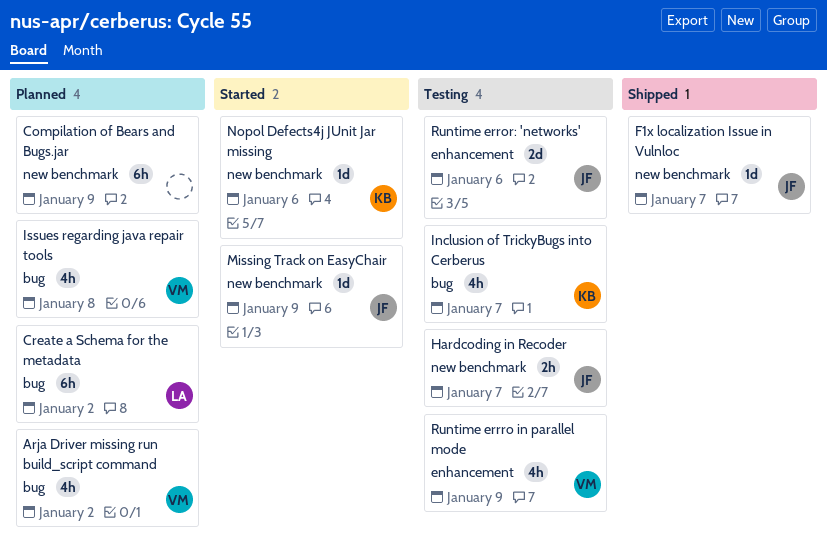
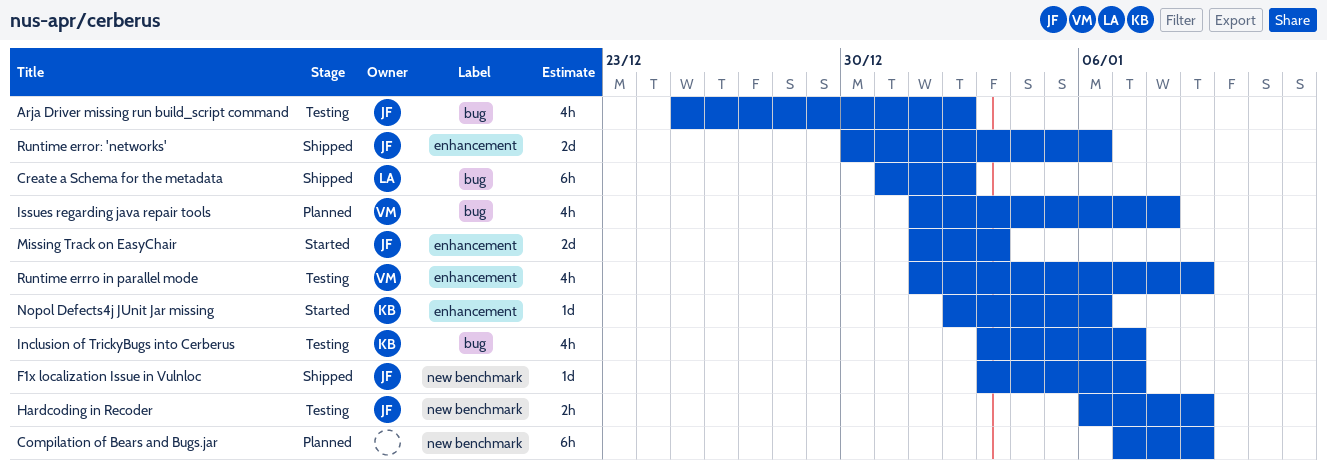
Arja Driver missing run build_script command, status: Planned -> Testing
Arja Driver missing run build_script command, owner: VM -> JF
Create a Schema for the metadata, status: Planned -> Shipped
Hardcoding in Recoder, due: Jan 7 -> Jan 9
Missing Track on EasyChair, label: new benchmark -> enhancement
Missing Track on EasyChair, estimate: 1d -> 2d
Missing Track on EasyChair, due: Jan 9 -> Jan 3
Nopol Defects4j JUnit Jar missing, label: new benchmark -> enhancement
Runtime error: 'networks', status: Testing -> Shipped

